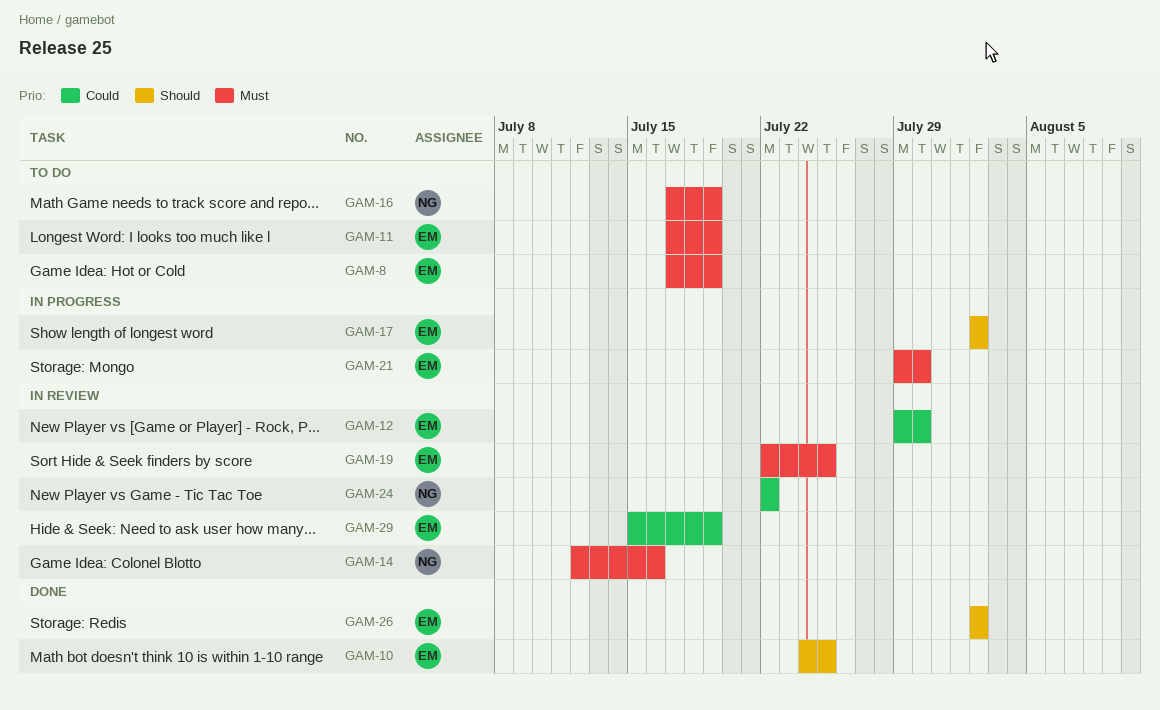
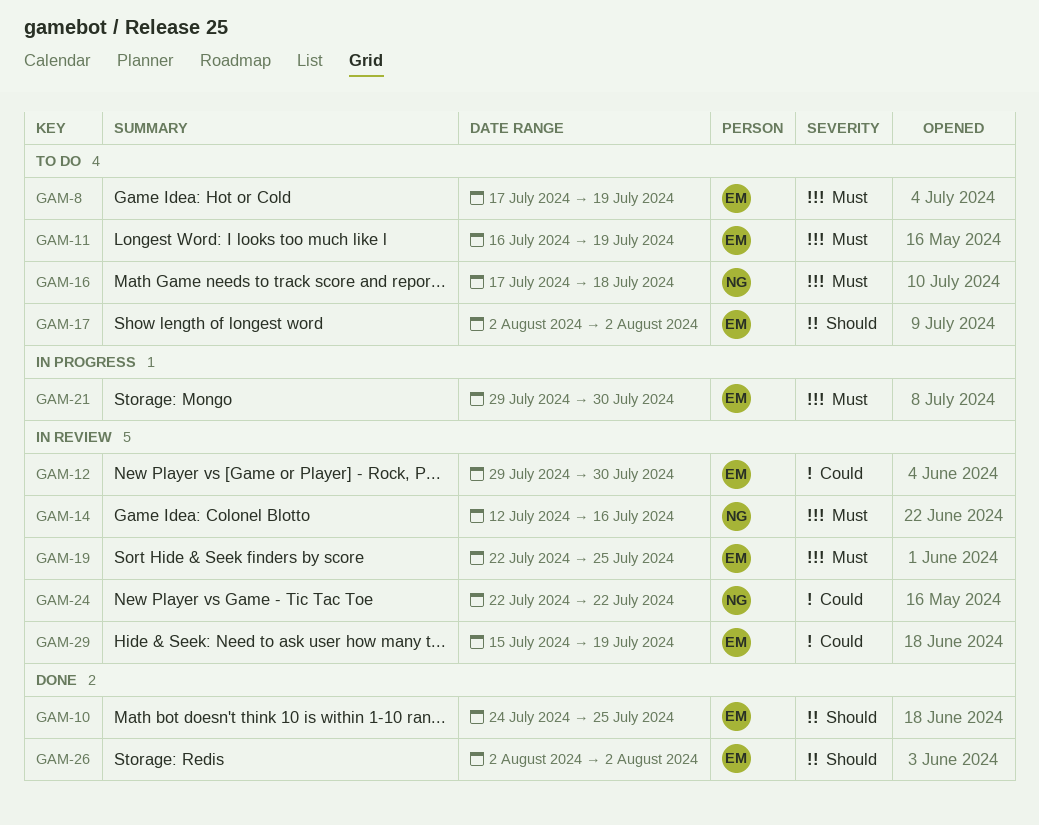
GAM-11, start: Jul 17 -> Jul 16
GAM-16, due: Jul 19 -> Jul 18
GAM-17, status: In progress -> To do

